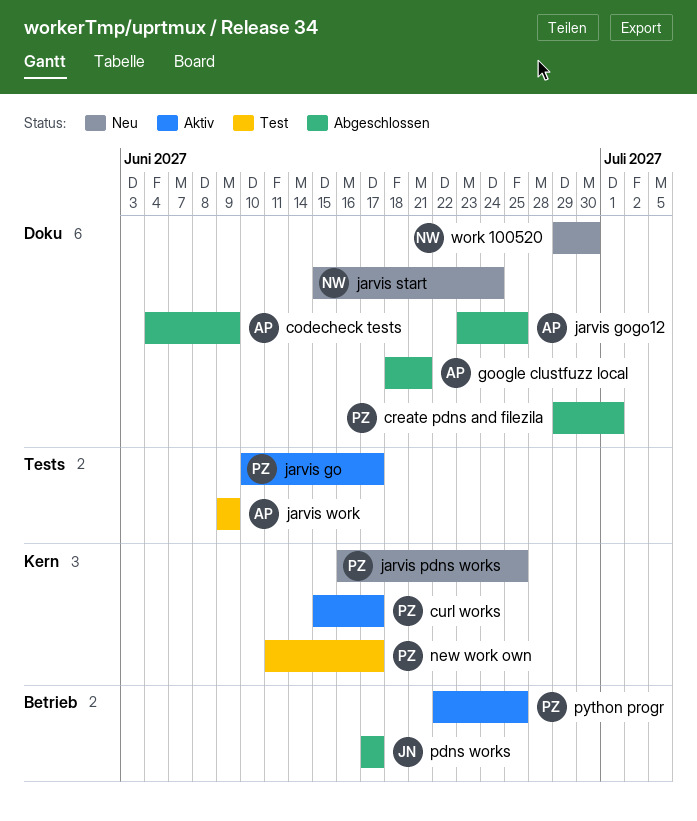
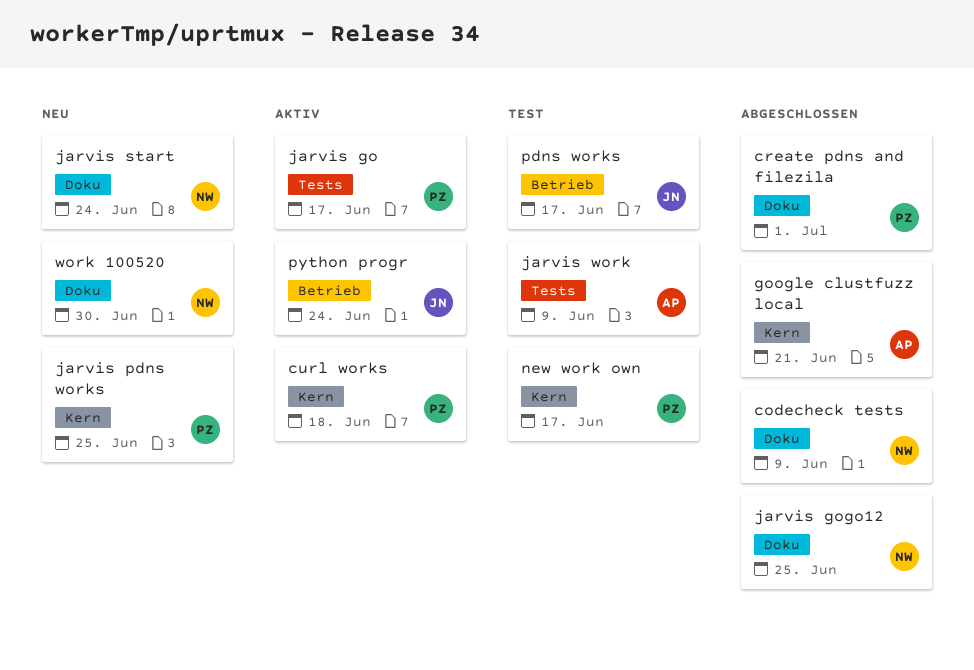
codecheck tests, owner: AP -> NW
curl works, due: Jun 17 -> Jun 18
google clustfuzz local, label: Doku -> Kern
jarvis gogo12, owner: AP -> NW
pdns works, status: Abgeschlossen -> Test
python progr, owner: PZ -> JN
python progr, due: Jun 25 -> Jun 24

